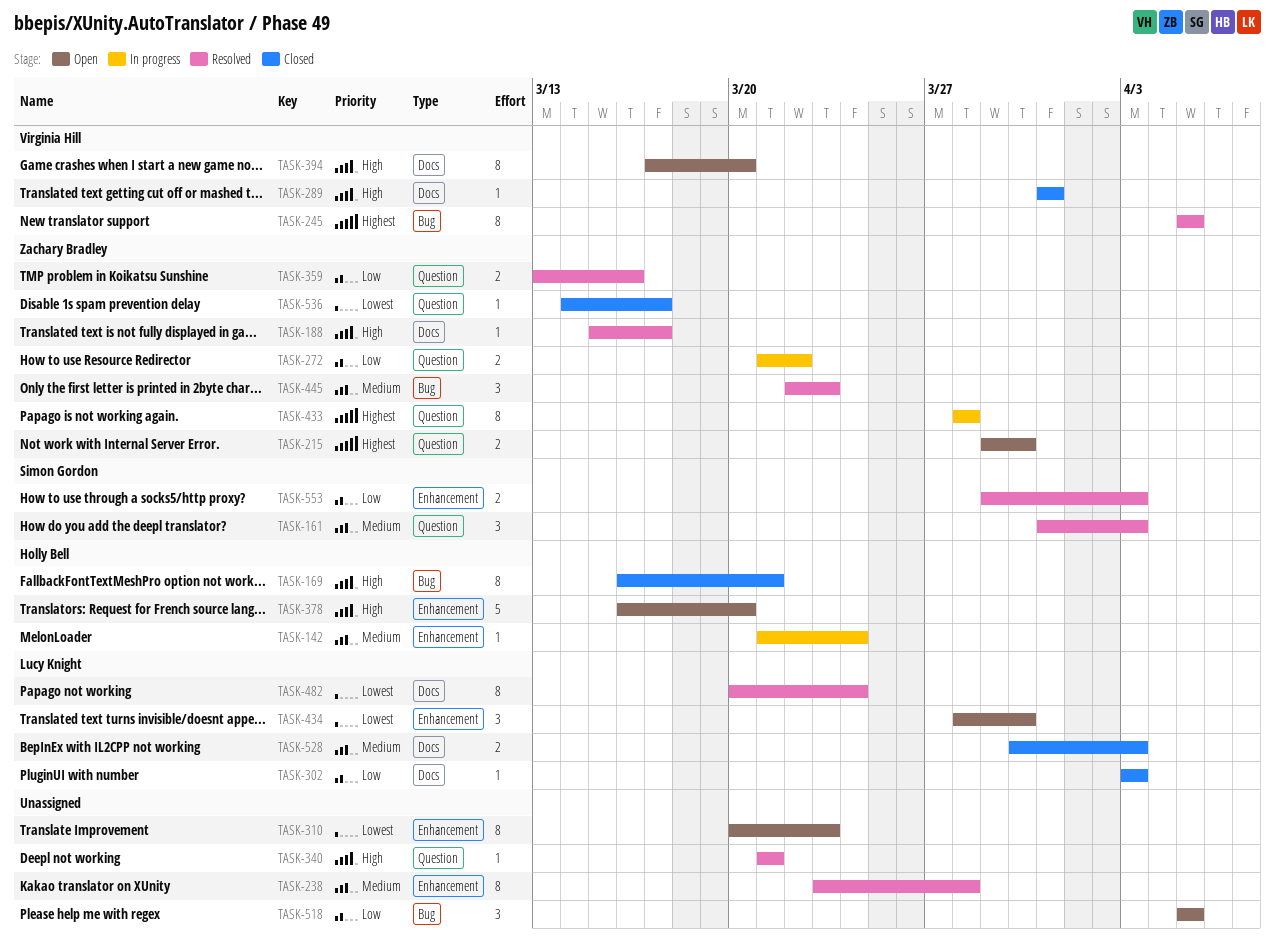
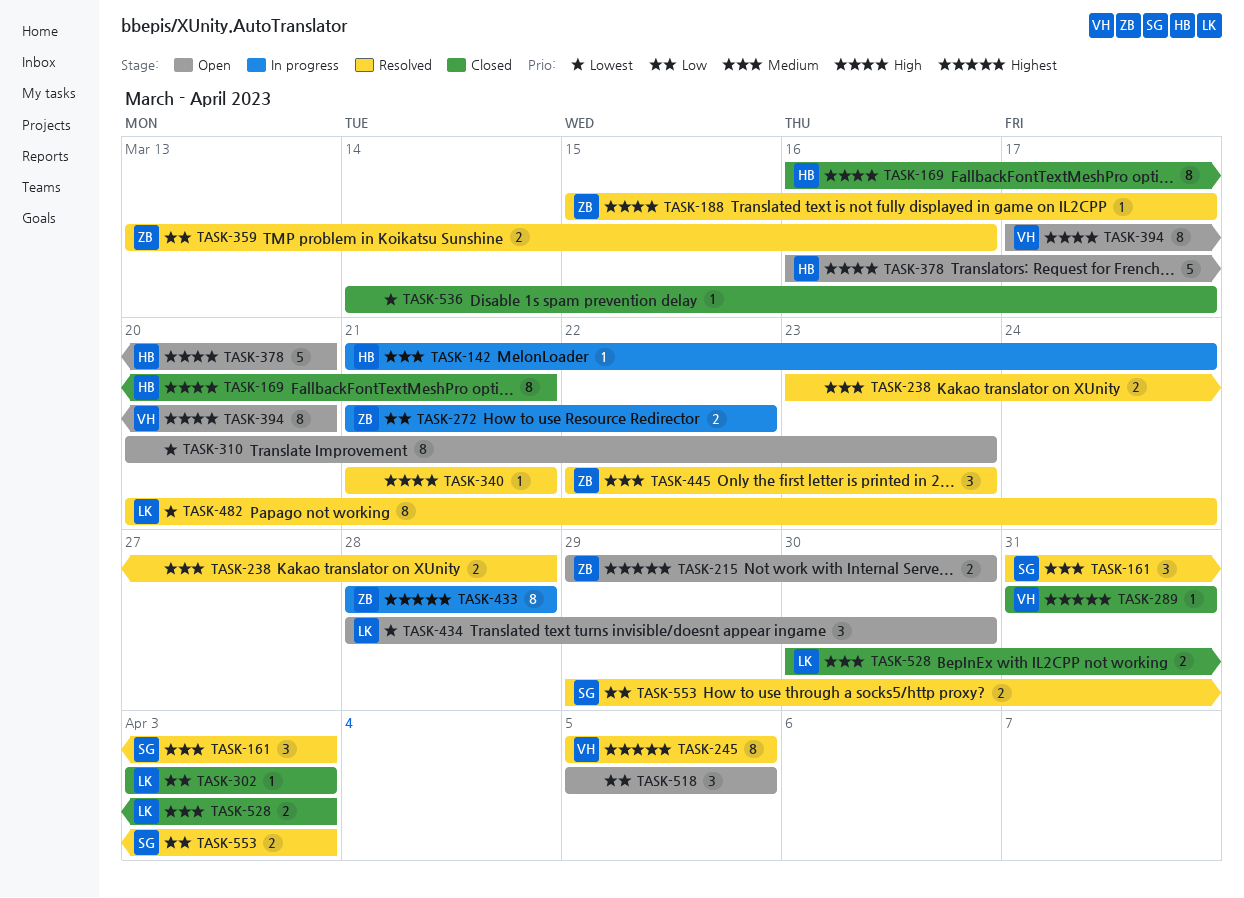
TASK-238, estimate: 8 -> 2
TASK-289, priority: High -> Highest
TASK-536, owner: Zachary Bradley -> none

